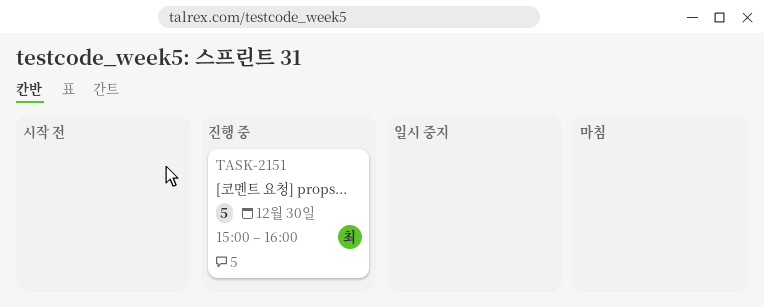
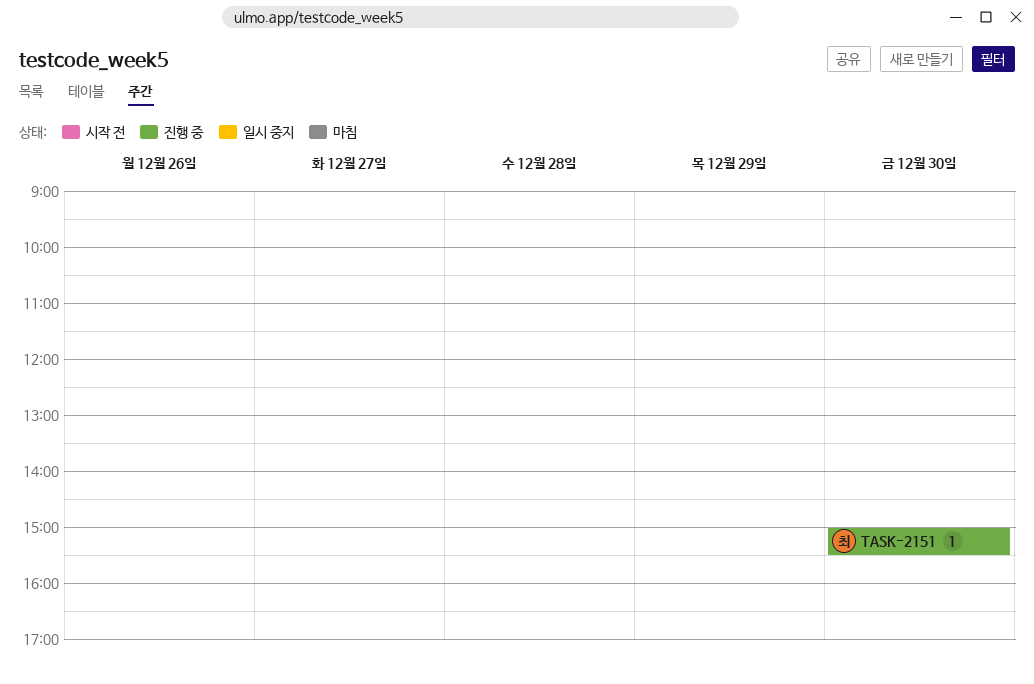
TASK-2151, estimate: 5 -> 1
TASK-2151, ends: 16:00 -> 15:30

